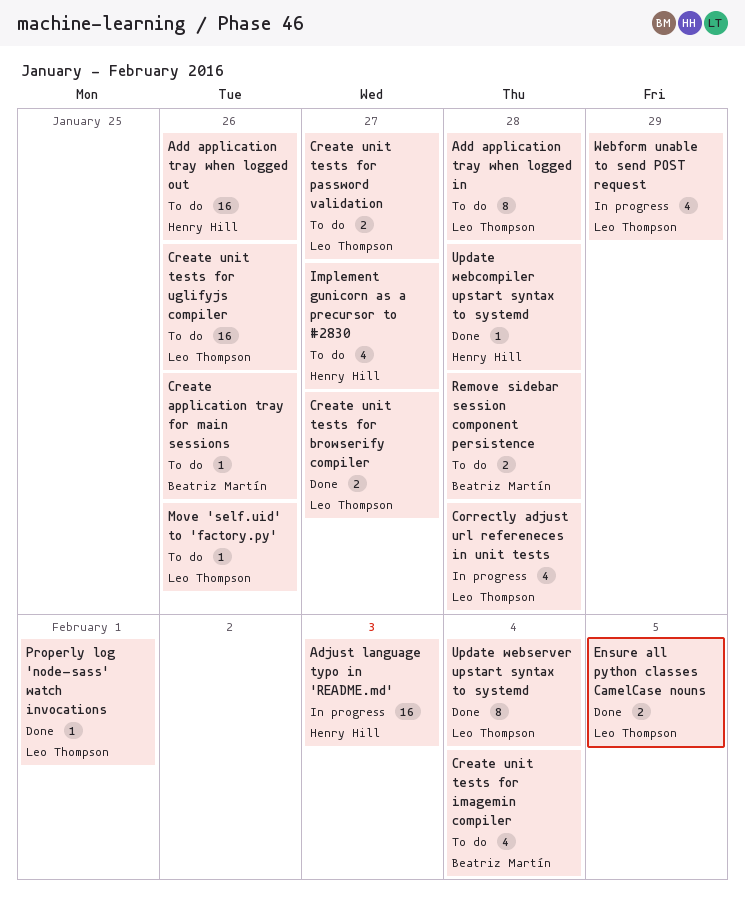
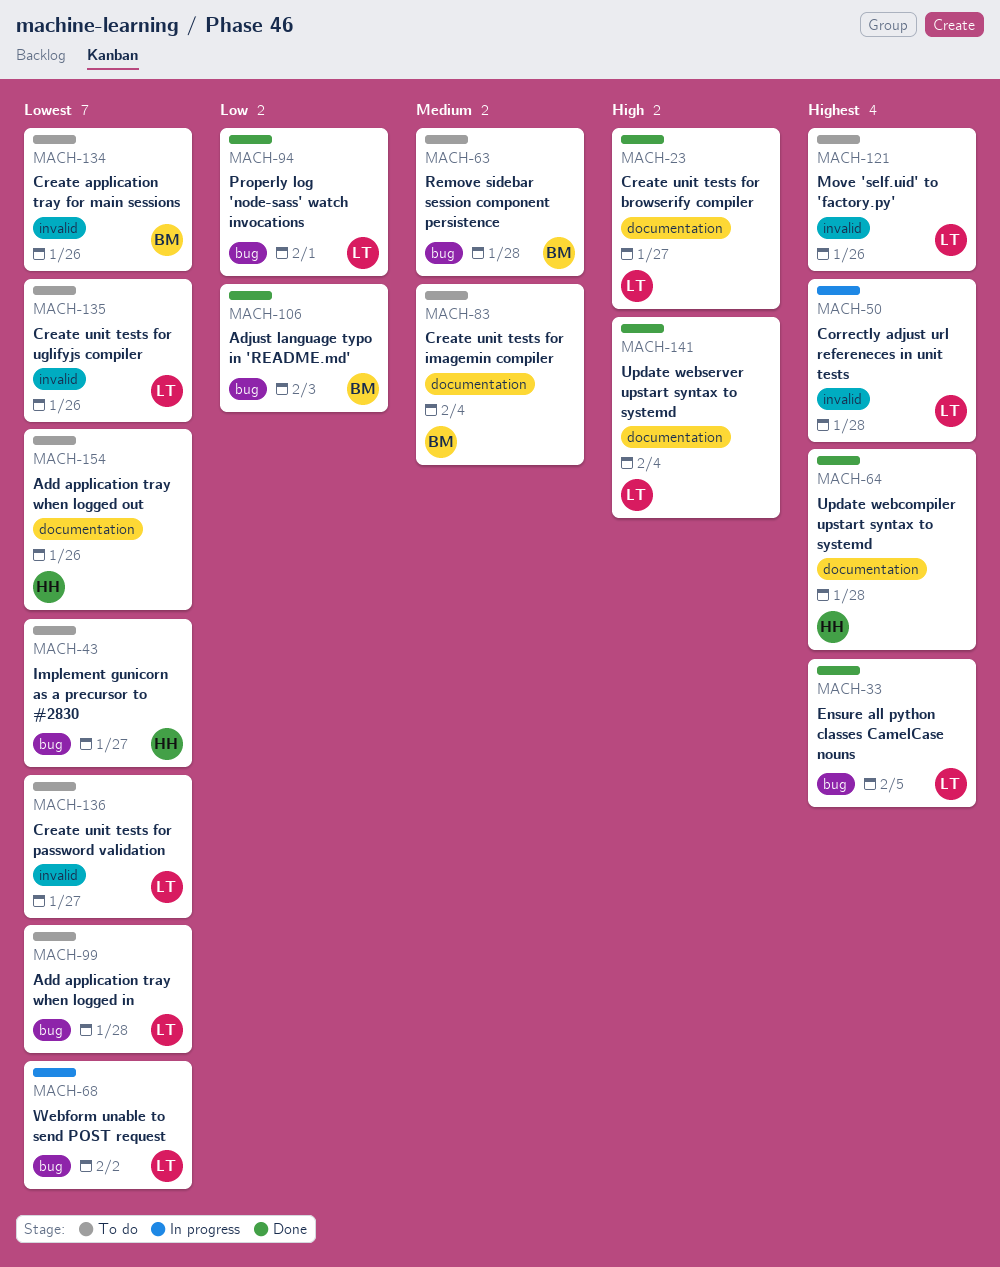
Adjust language typo in 'README.md', status: In progress -> Done
Adjust language typo in 'README.md', owner: Henry Hill -> Beatriz Martín
Webform unable to send POST request, due: Jan 29 -> Feb 2

